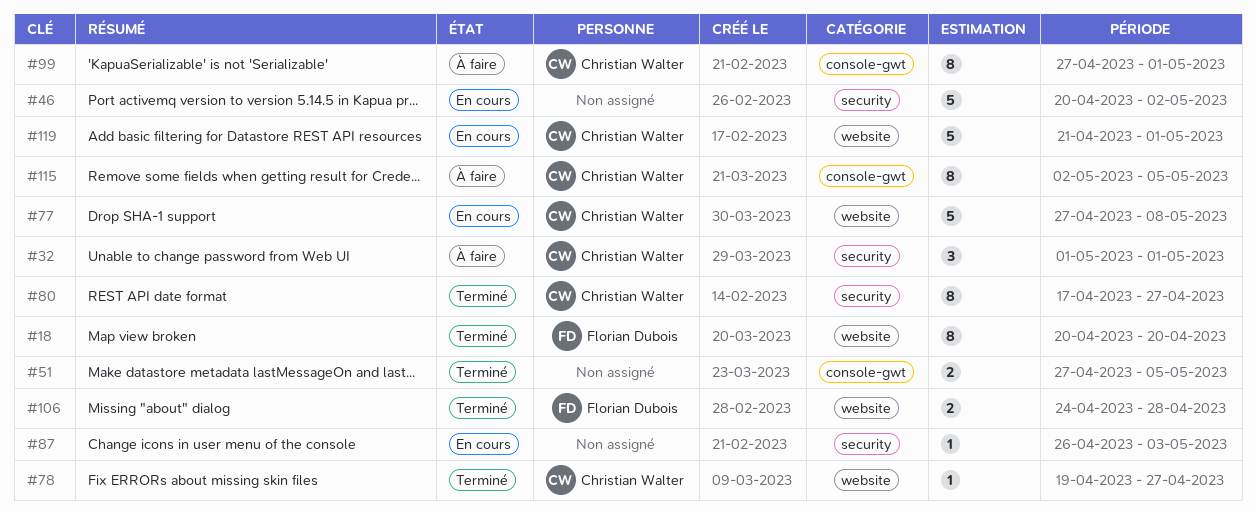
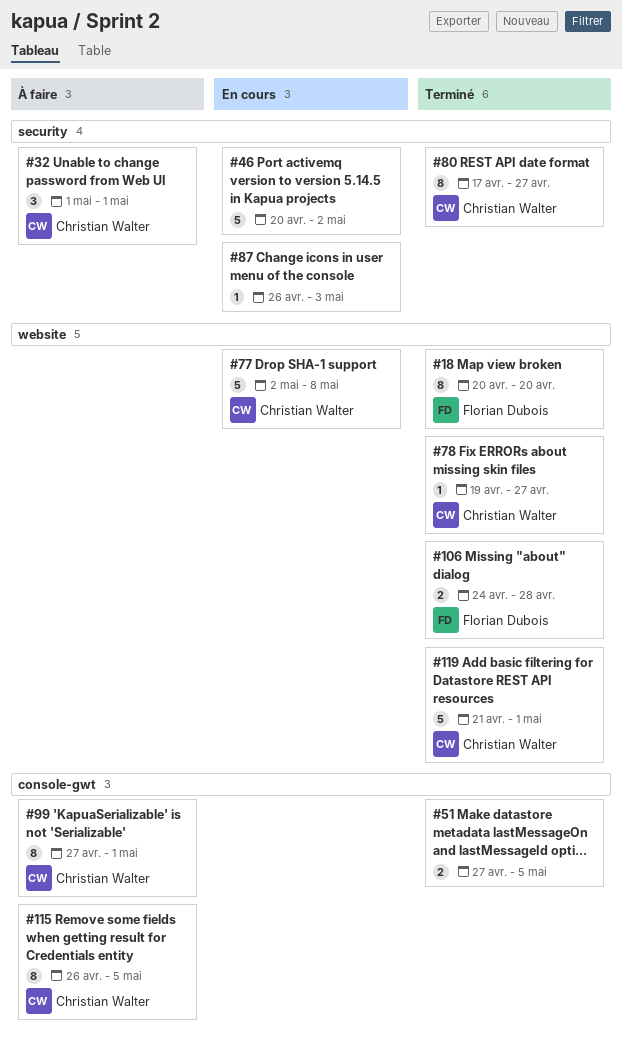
#77, start: Apr 27 -> May 2
#115, start: May 2 -> Apr 26
#119, status: En cours -> Terminé

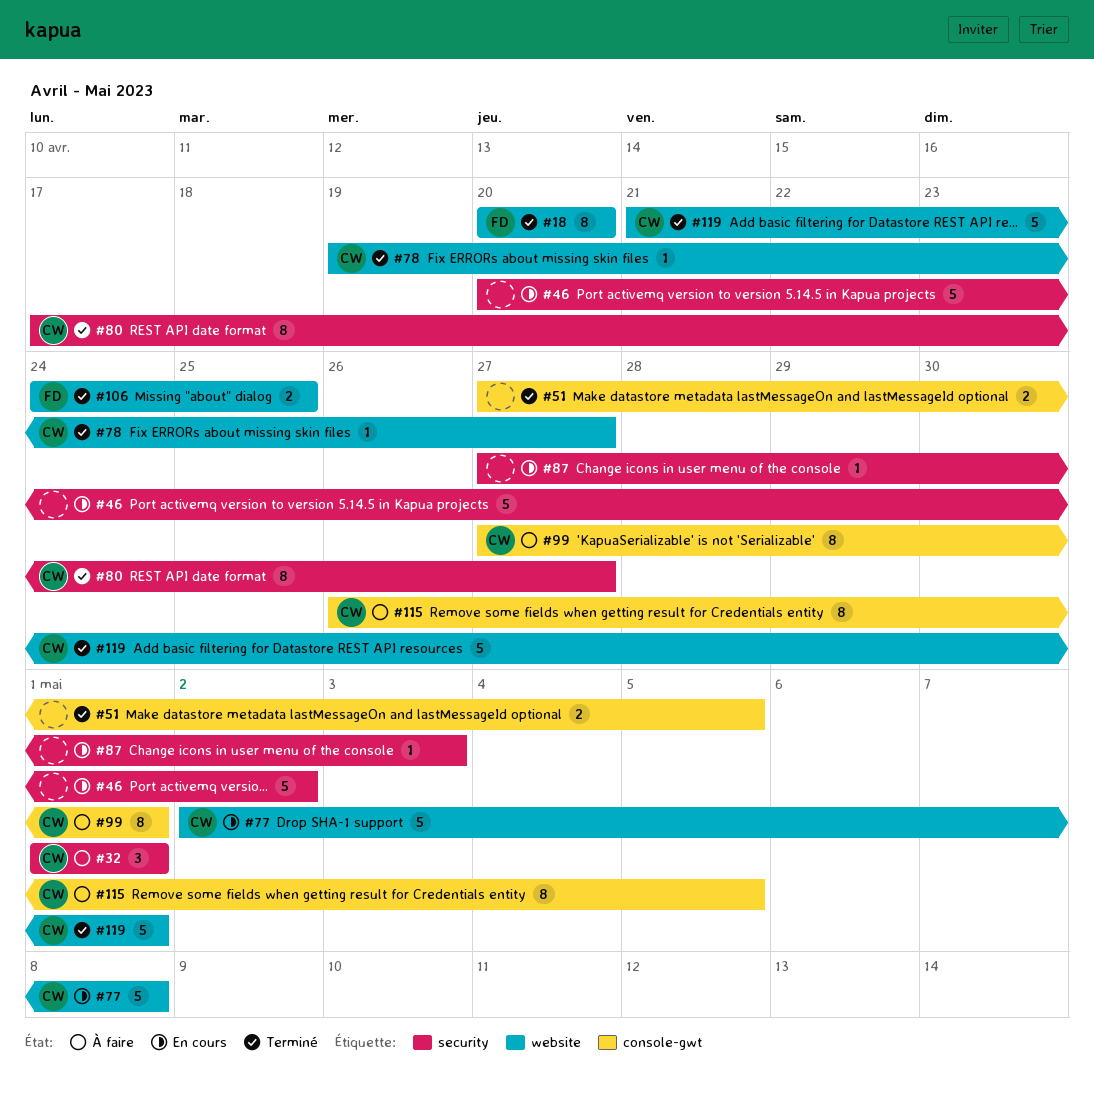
#87, start: Apr 26 -> Apr 27
#106, due: Apr 28 -> Apr 25

